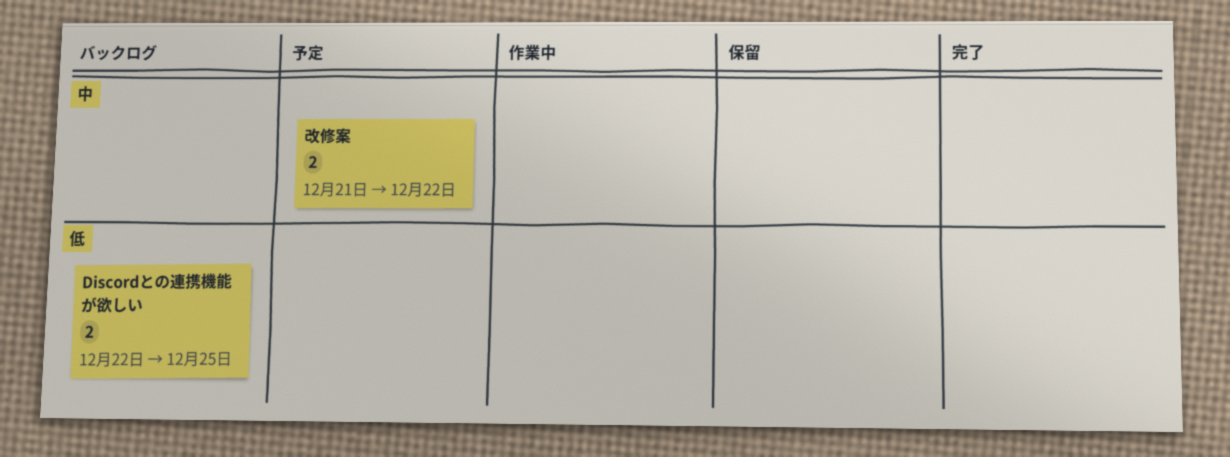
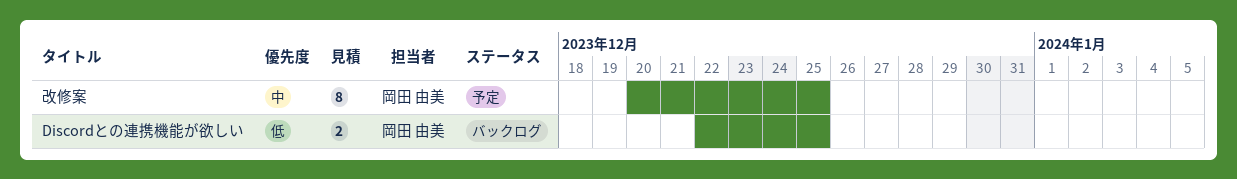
改修案, estimate: 2 -> 8
改修案, start: Dec 21 -> Dec 20
改修案, due: Dec 22 -> Dec 25

